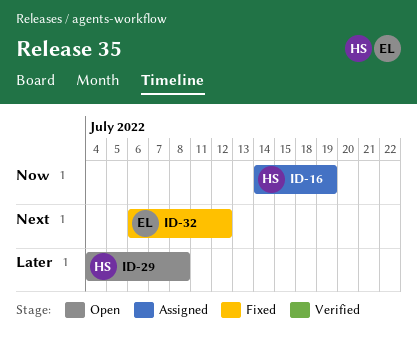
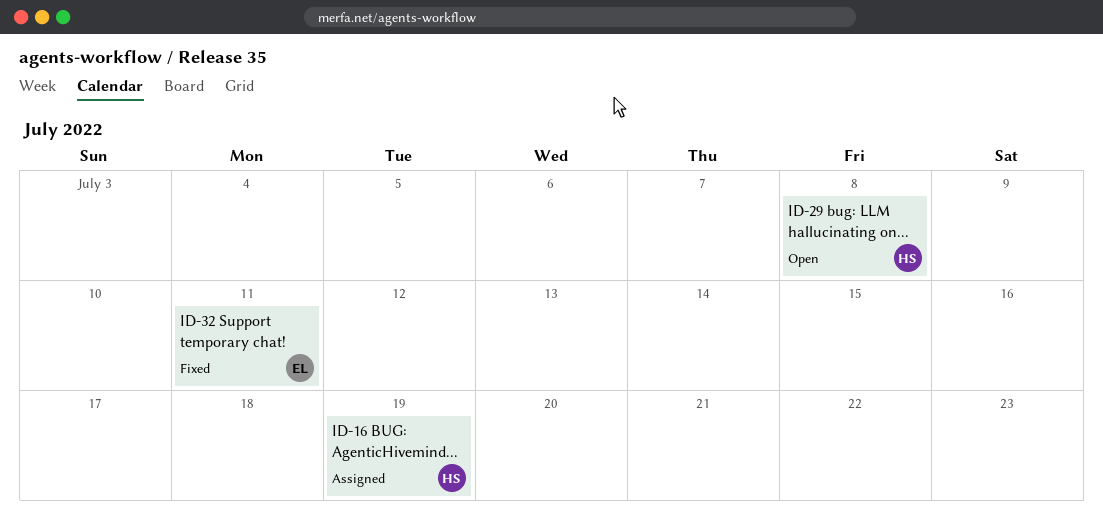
ID-32, due: Jul 12 -> Jul 11

